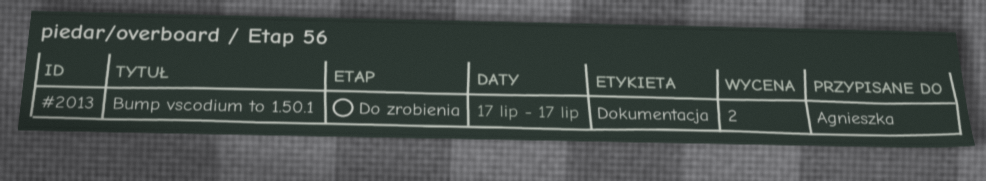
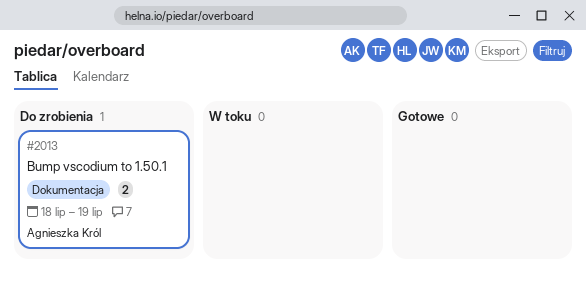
#2013, start: Jul 17 -> Jul 18
#2013, due: Jul 17 -> Jul 19

